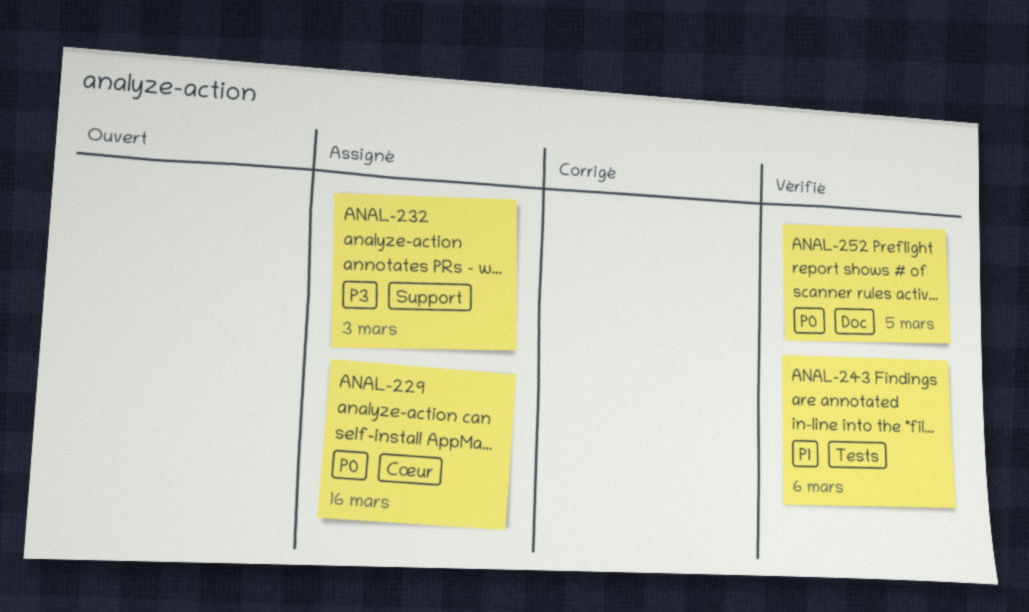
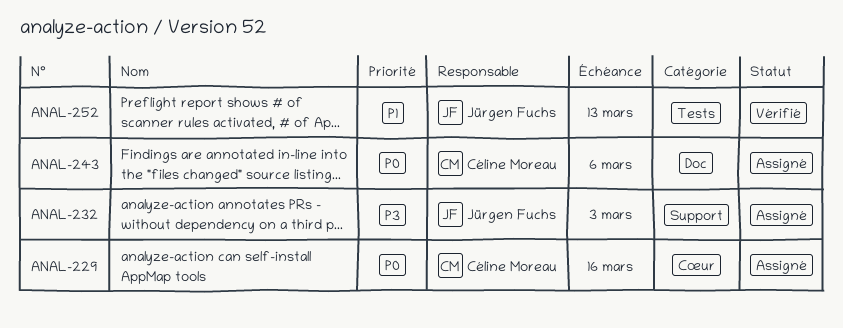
ANAL-243, status: Vérifié -> Assigné
ANAL-243, priority: P1 -> P0
ANAL-243, label: Tests -> Doc
ANAL-252, priority: P0 -> P1
ANAL-252, label: Doc -> Tests
ANAL-252, due: Mar 5 -> Mar 13

